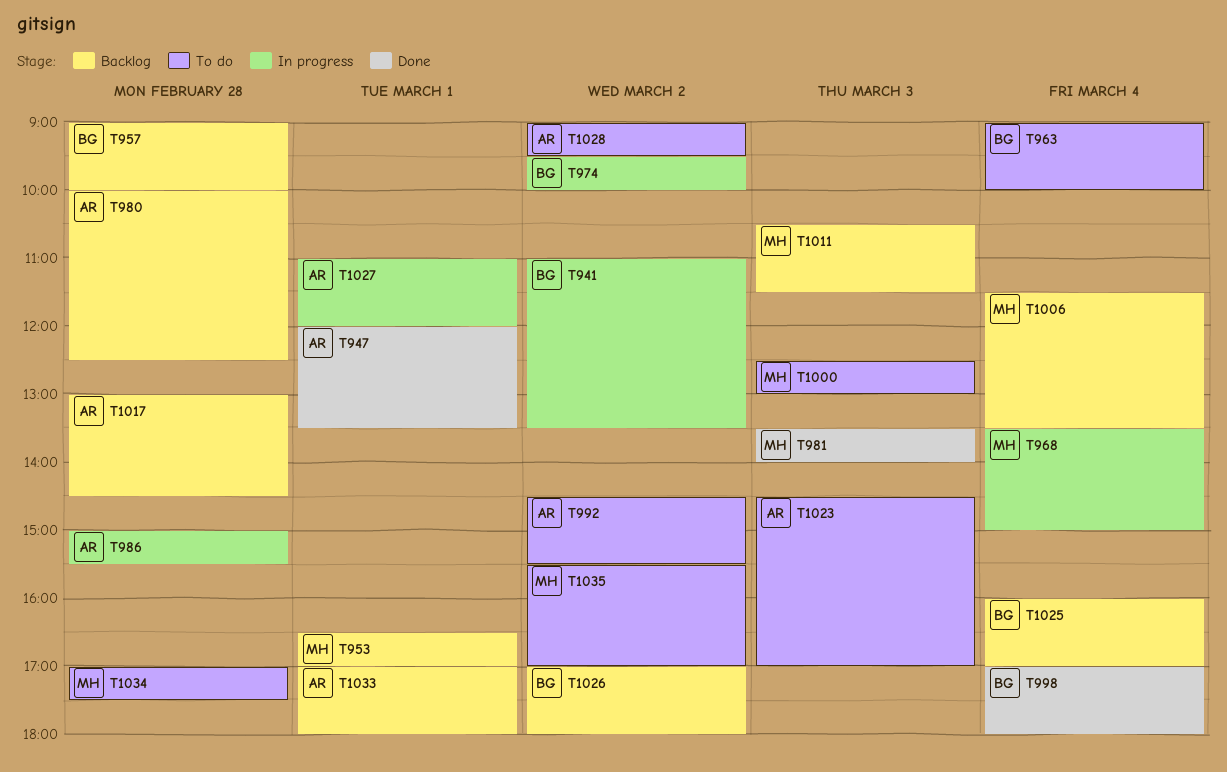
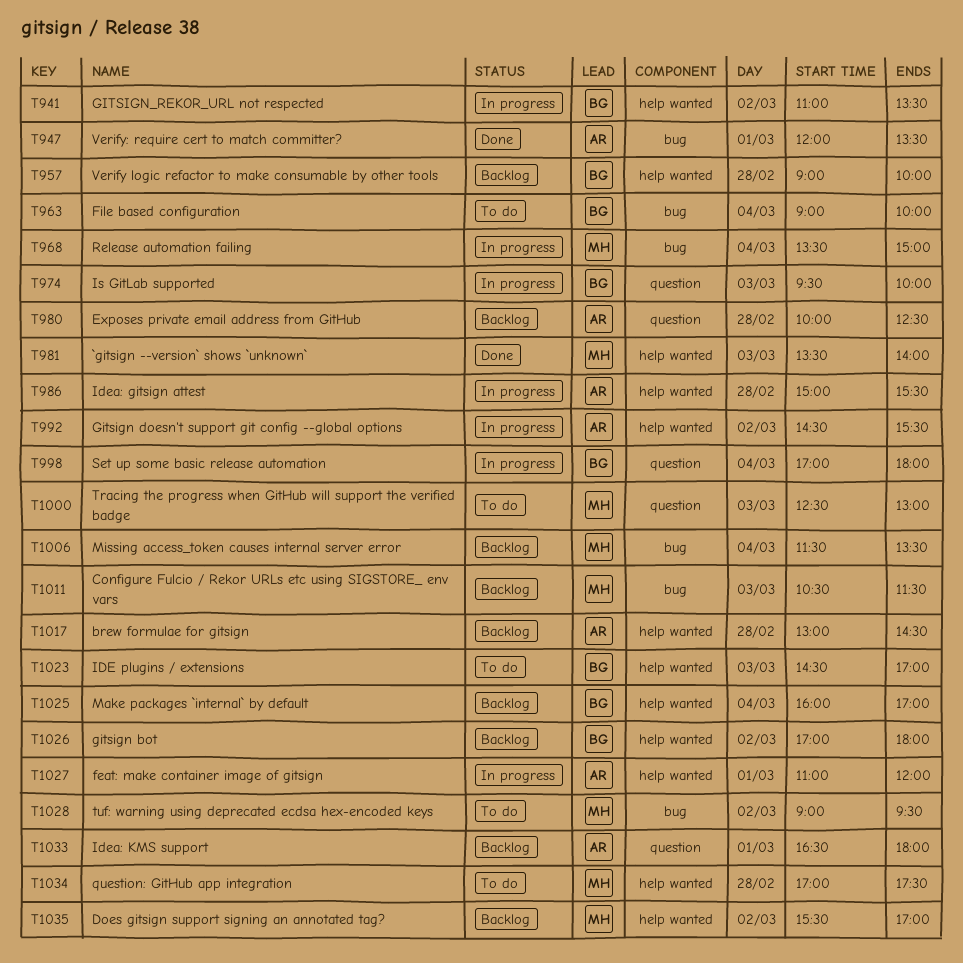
T953: present -> none
T974, day: Mar 2 -> Mar 3
T992, status: To do -> In progress
T998, status: Done -> In progress
T1023, owner: AR -> BG
T1028, owner: AR -> MH
T1033, begins: 17:00 -> 16:30
T1035, status: To do -> Backlog

